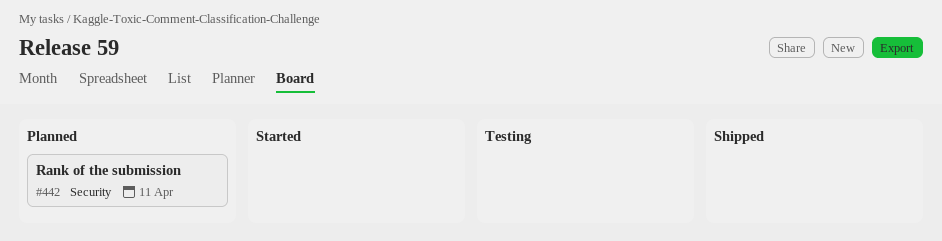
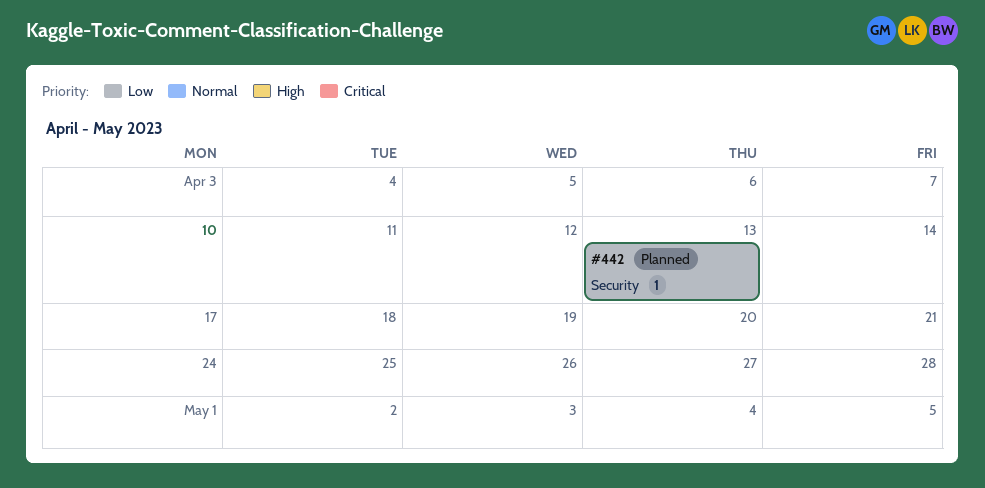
#442, due: Apr 11 -> Apr 13

